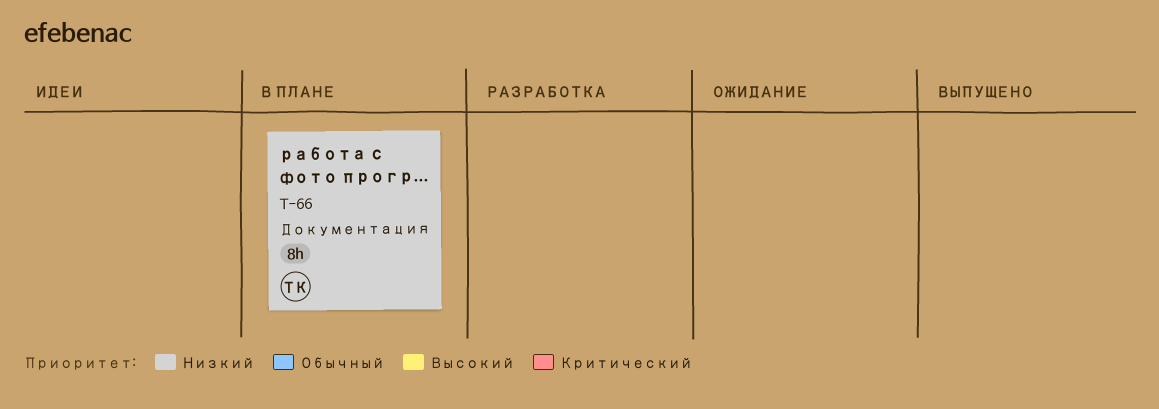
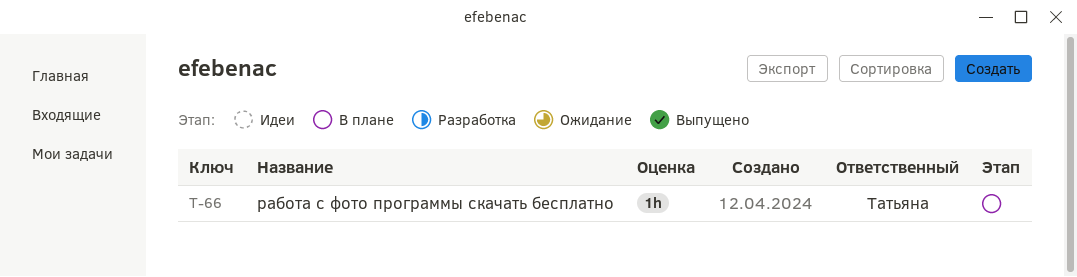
T-66, estimate: 8h -> 1h

